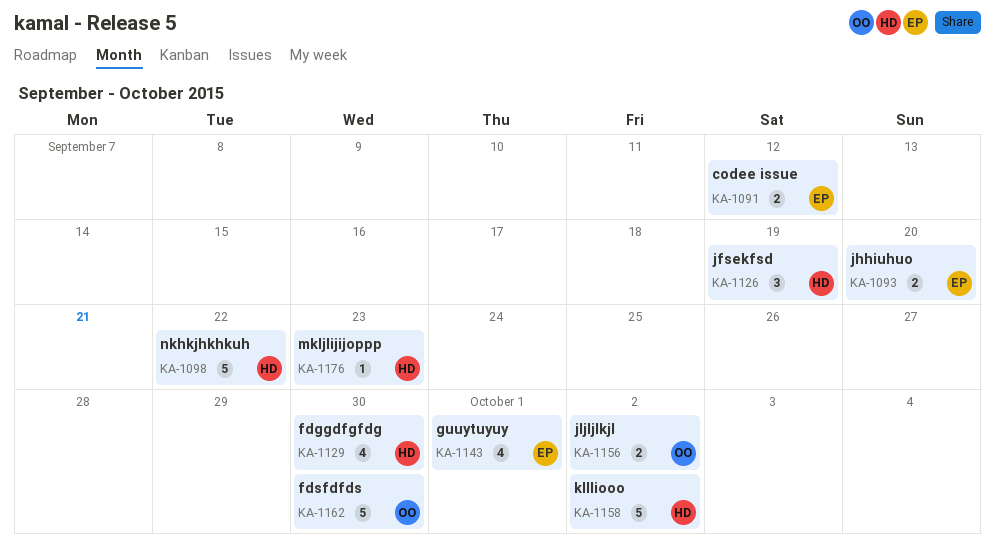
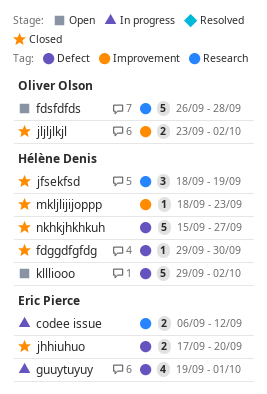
fdggdfgfdg, estimate: 4 -> 1
fdsfdfds, due: Sep 30 -> Sep 28
nkhkjhkhkuh, due: Sep 22 -> Sep 27

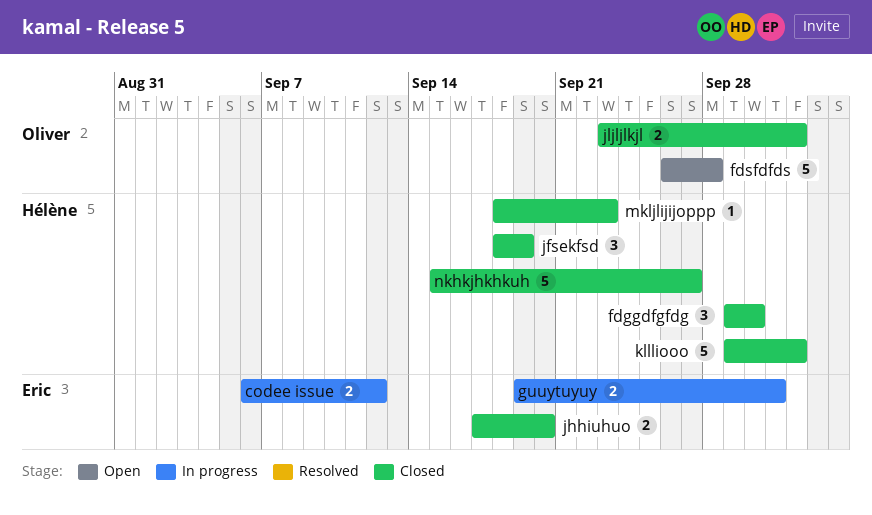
fdggdfgfdg, estimate: 1 -> 3
guuytuyuy, estimate: 4 -> 2
kllliooo, status: Open -> Closed

